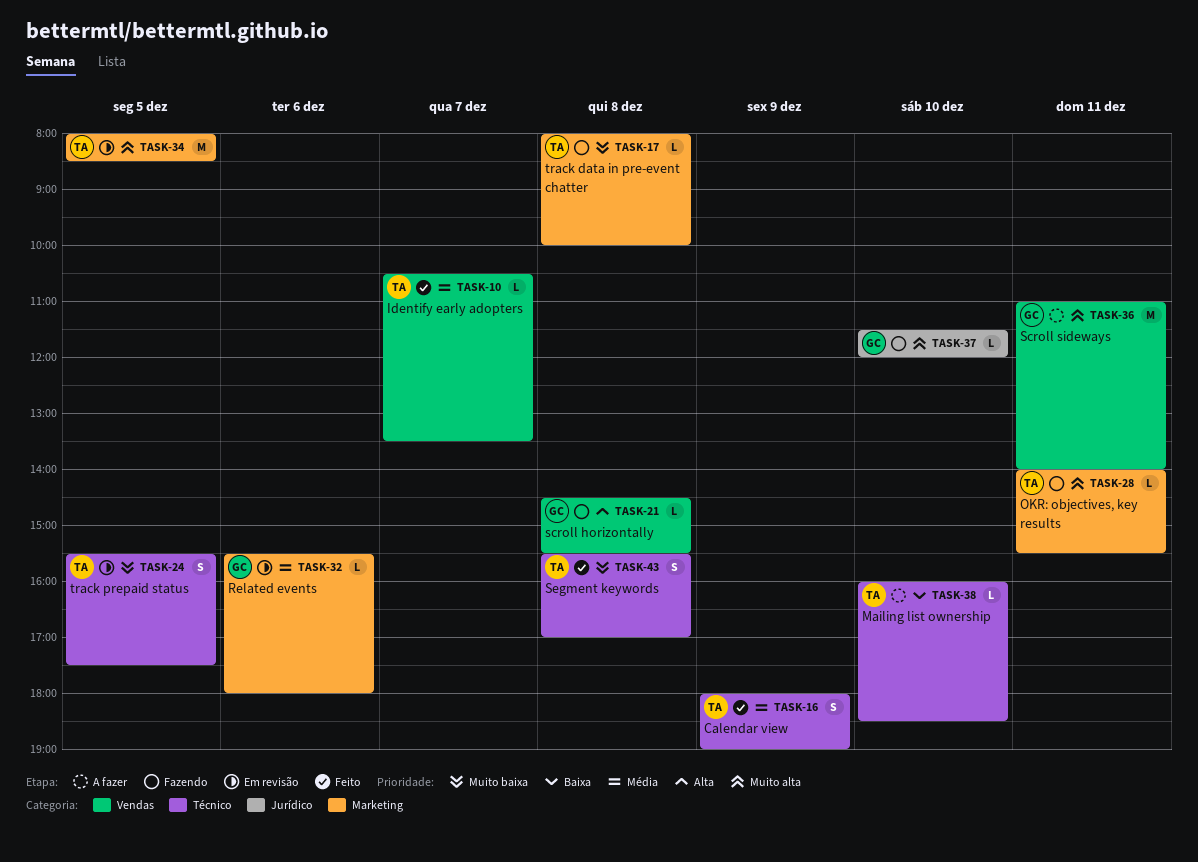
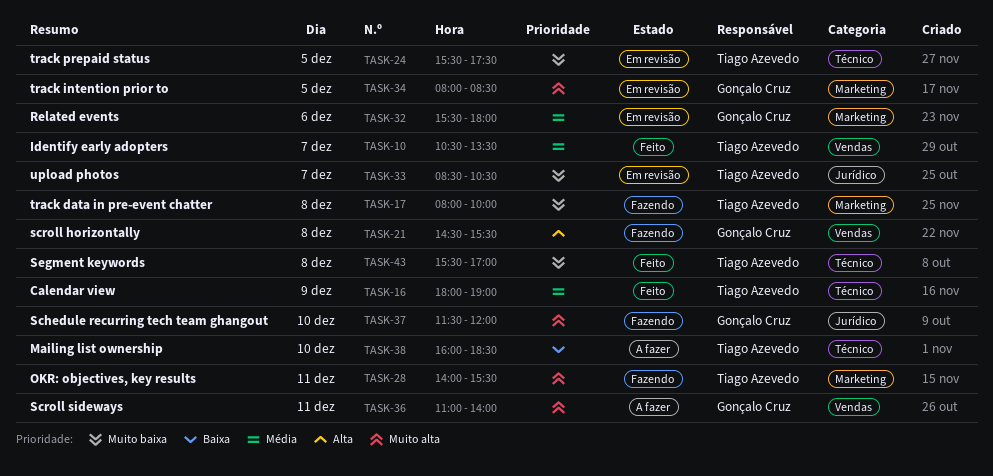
TASK-33: none -> present
TASK-34, owner: Tiago Azevedo -> Gonçalo Cruz

